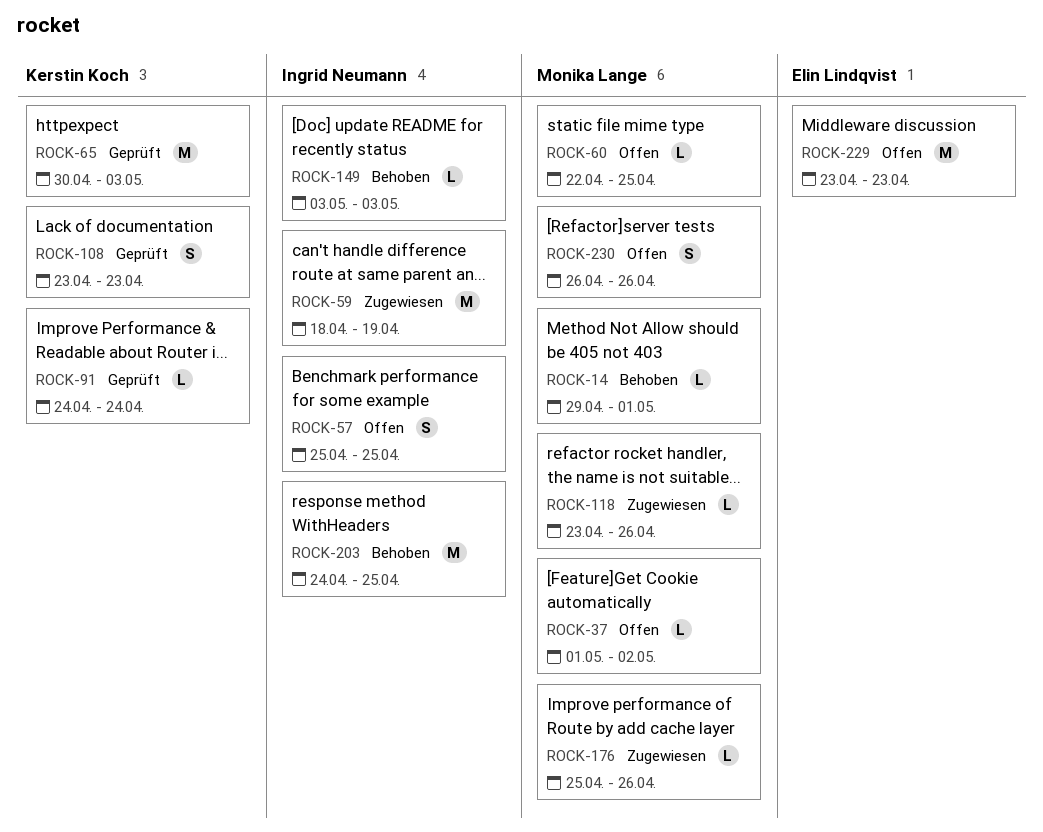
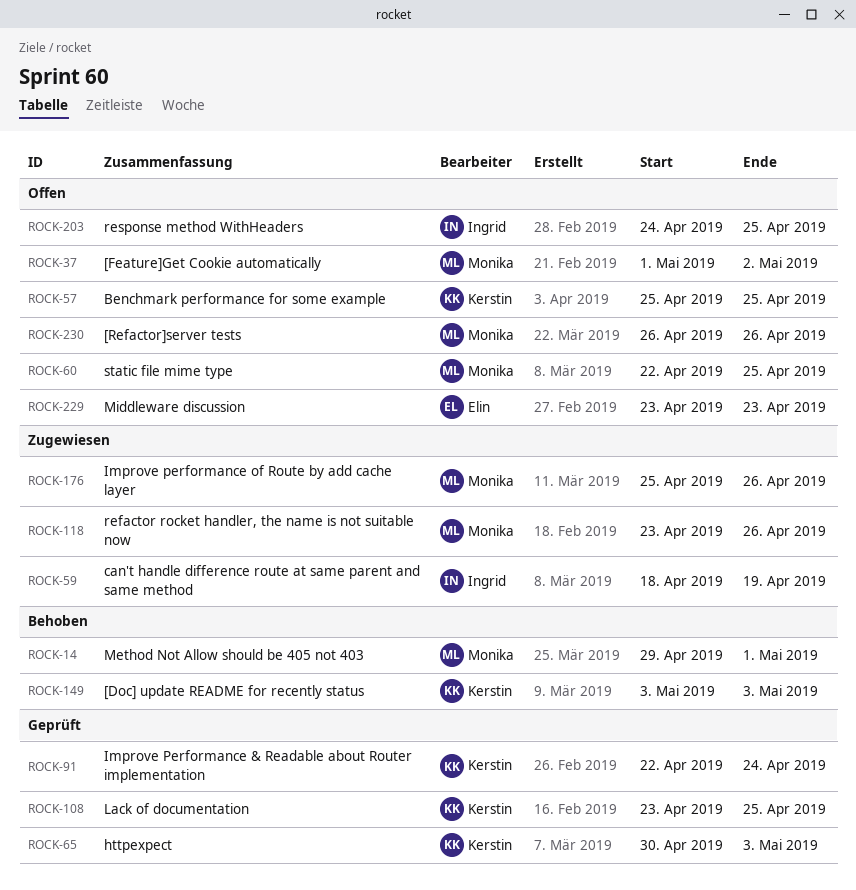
ROCK-57, owner: Ingrid Neumann -> Kerstin Koch
ROCK-91, start: Apr 24 -> Apr 22
ROCK-108, due: Apr 23 -> Apr 25
ROCK-149, owner: Ingrid Neumann -> Kerstin Koch
ROCK-203, status: Behoben -> Offen

